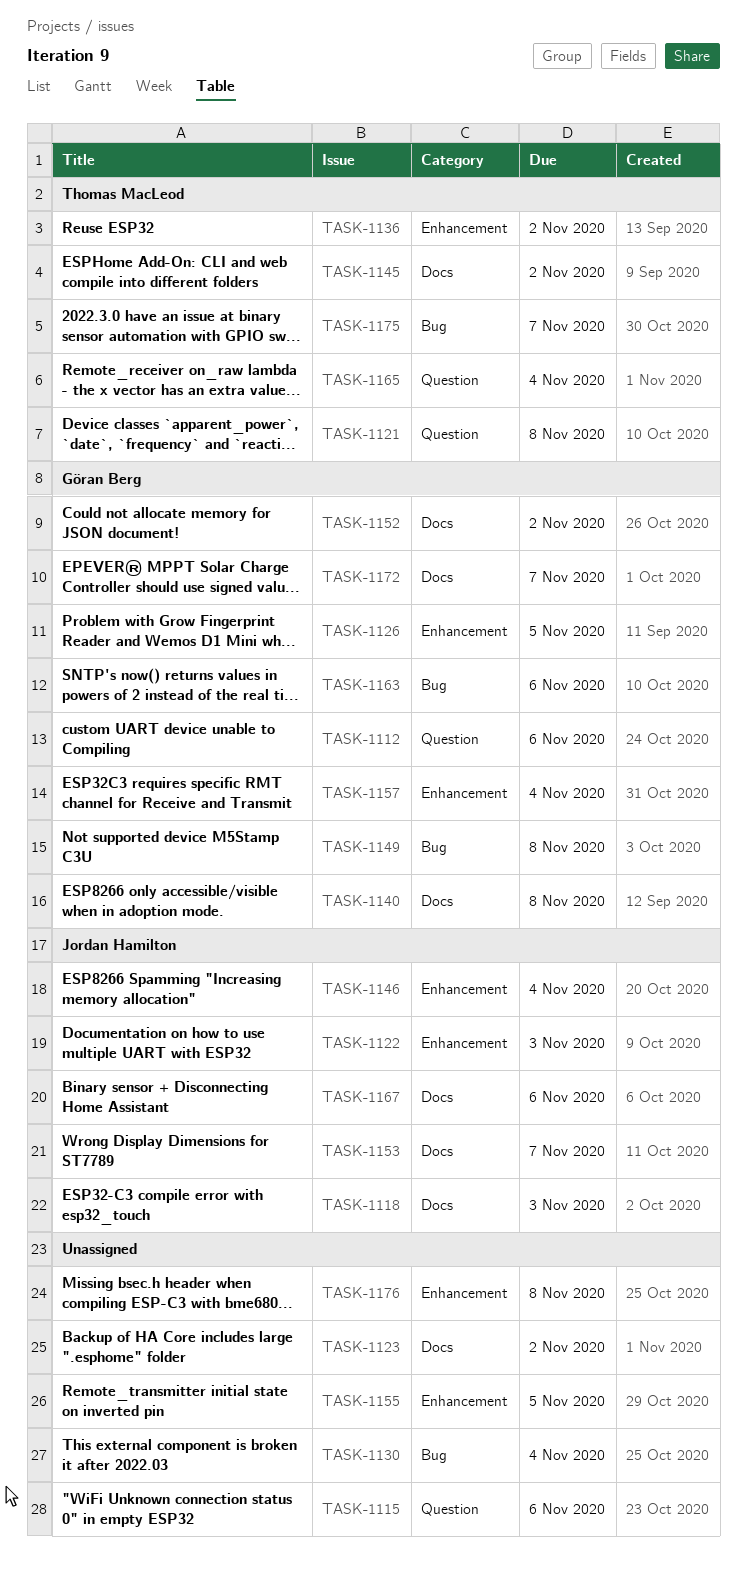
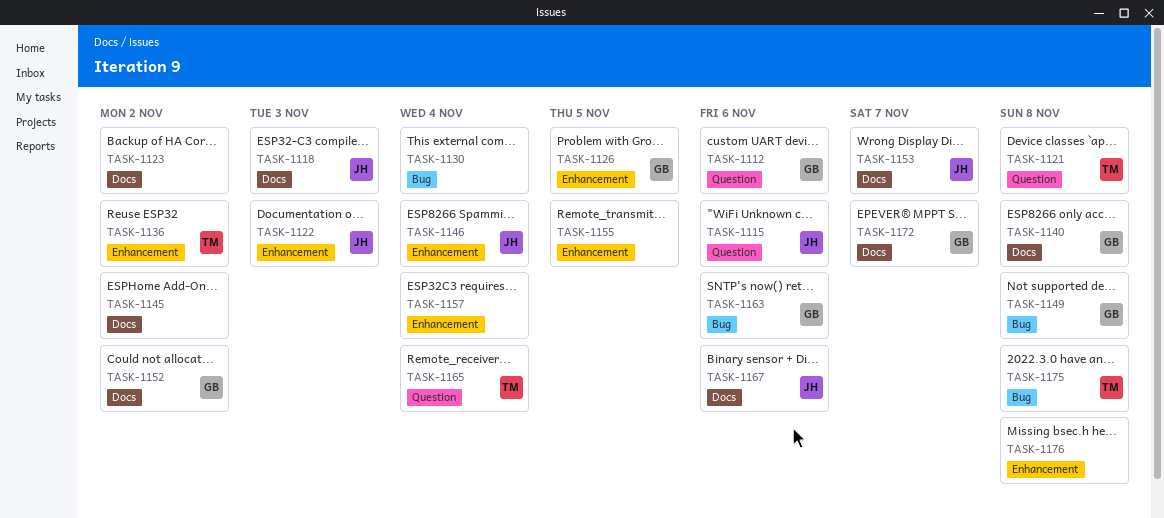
TASK-1115, owner: none -> Jordan Hamilton
TASK-1145, owner: Thomas MacLeod -> none
TASK-1157, owner: Göran Berg -> none
TASK-1175, due: Nov 7 -> Nov 8

